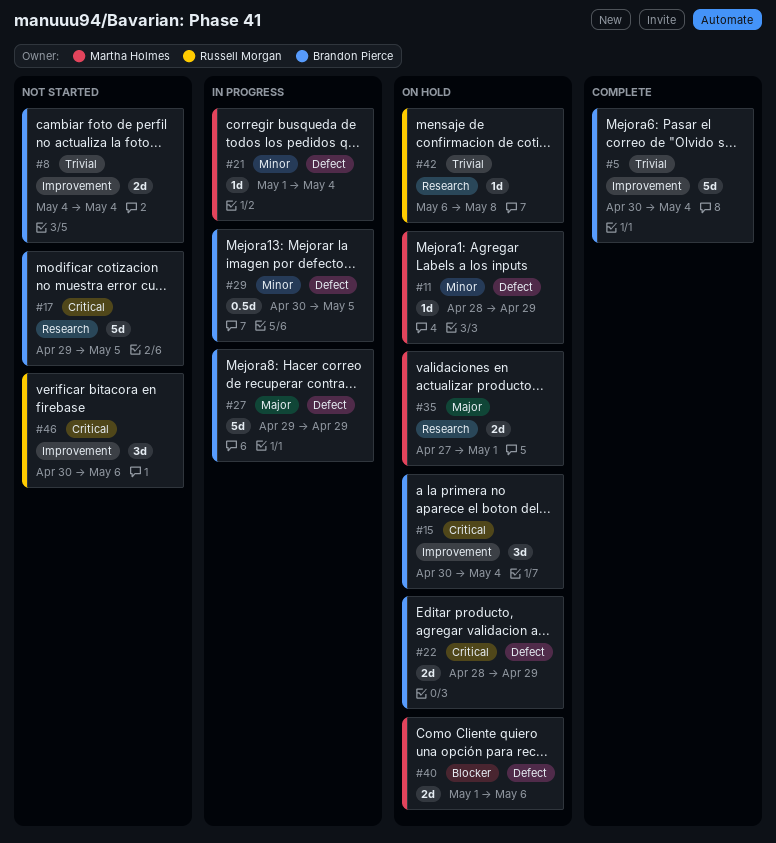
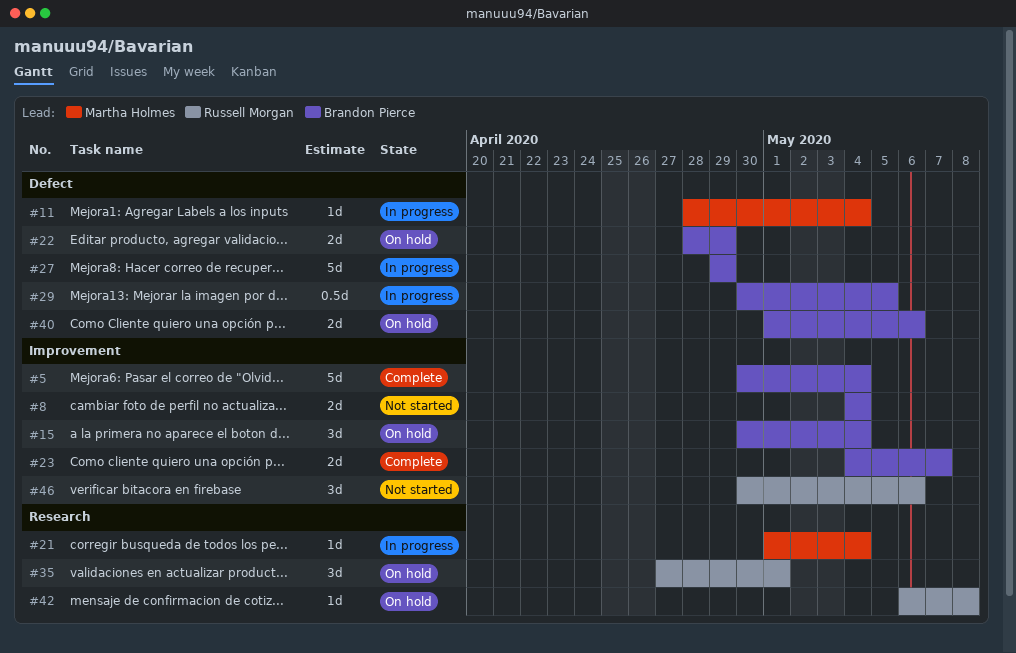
#11, status: On hold -> In progress
#11, due: Apr 29 -> May 4
#17: present -> none
#21, label: Defect -> Research
#23: none -> present
#35, owner: Martha Holmes -> Russell Morgan
#35, estimate: 2d -> 3d
#40, owner: Martha Holmes -> Brandon Pierce

